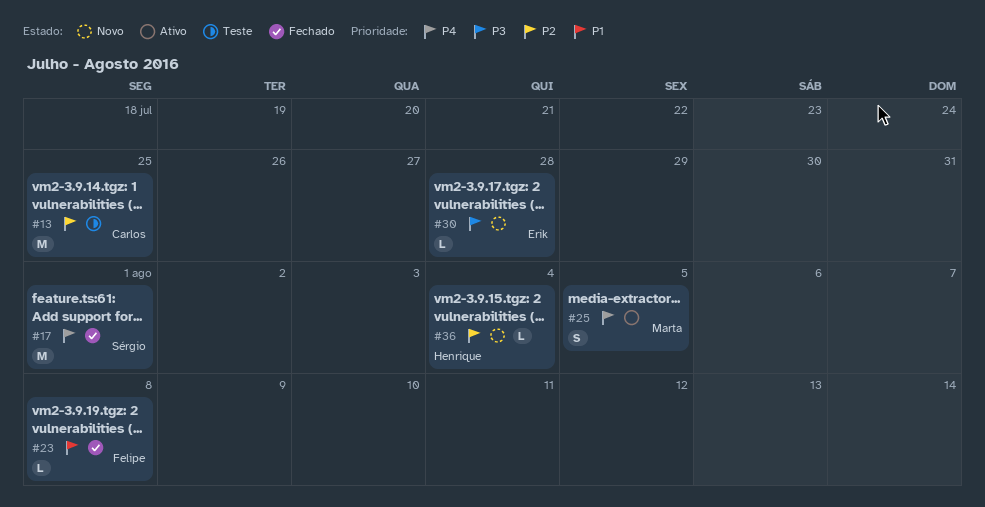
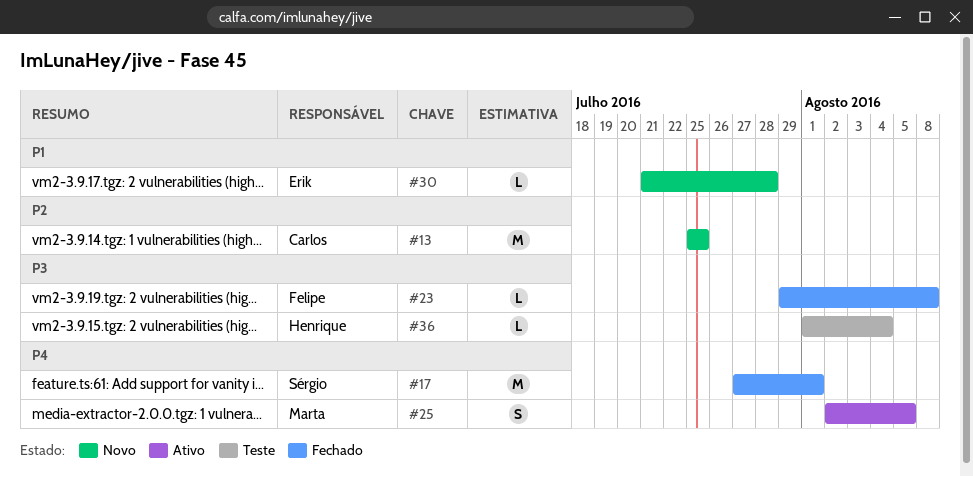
#13, status: Teste -> Novo
#23, priority: P1 -> P3
#30, priority: P3 -> P1
#36, status: Novo -> Teste
#36, priority: P2 -> P3

